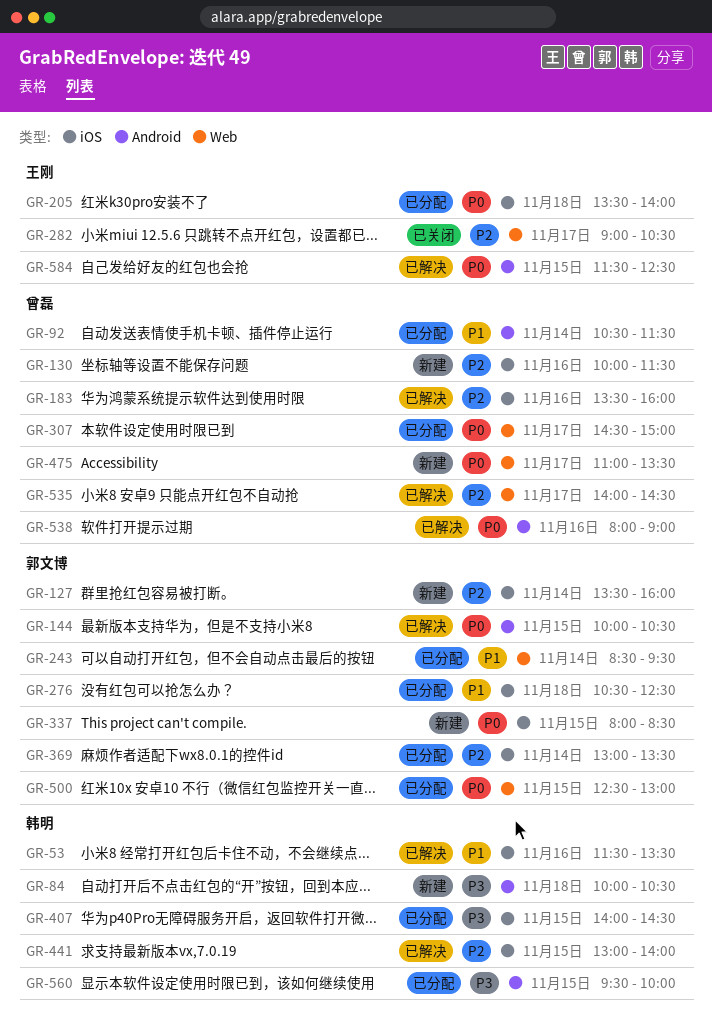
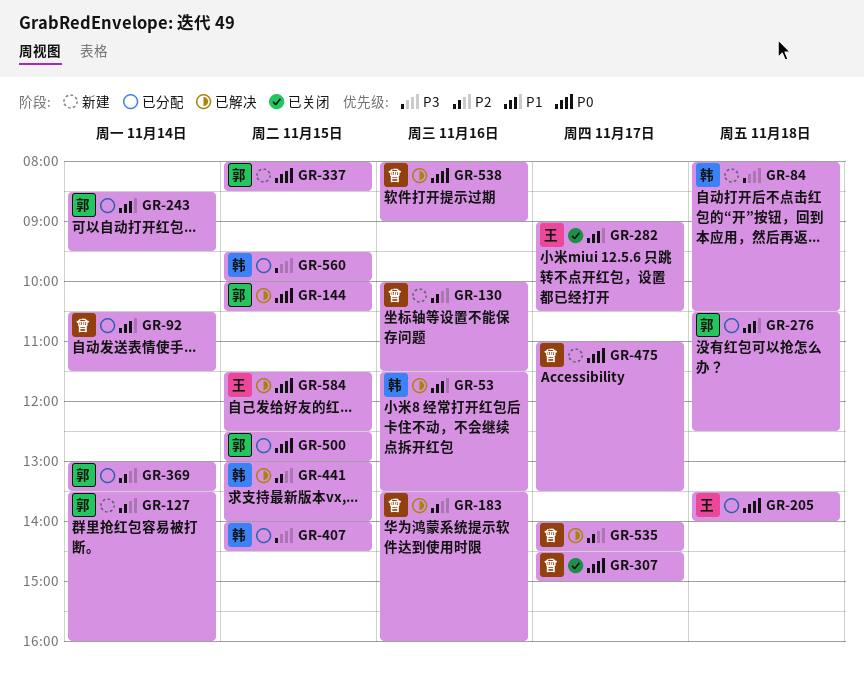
GR-84, begins: 10:00 -> 08:00
GR-282, priority: P2 -> P1
GR-307, status: 已分配 -> 已关闭

